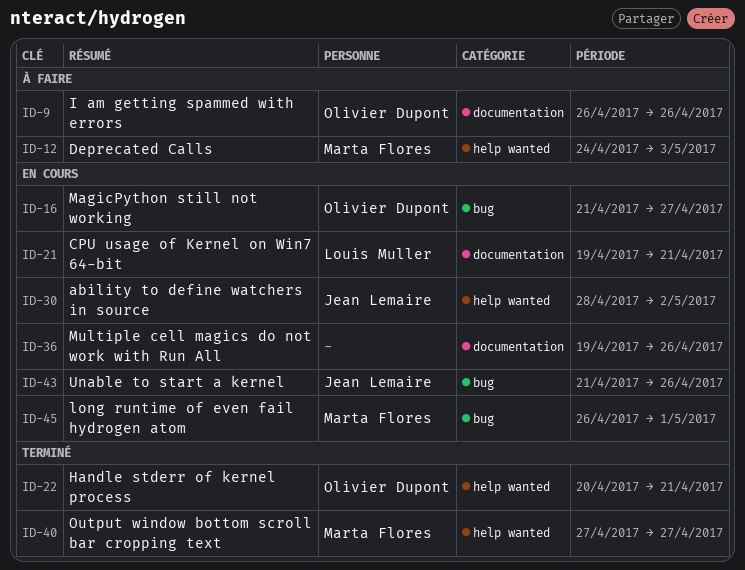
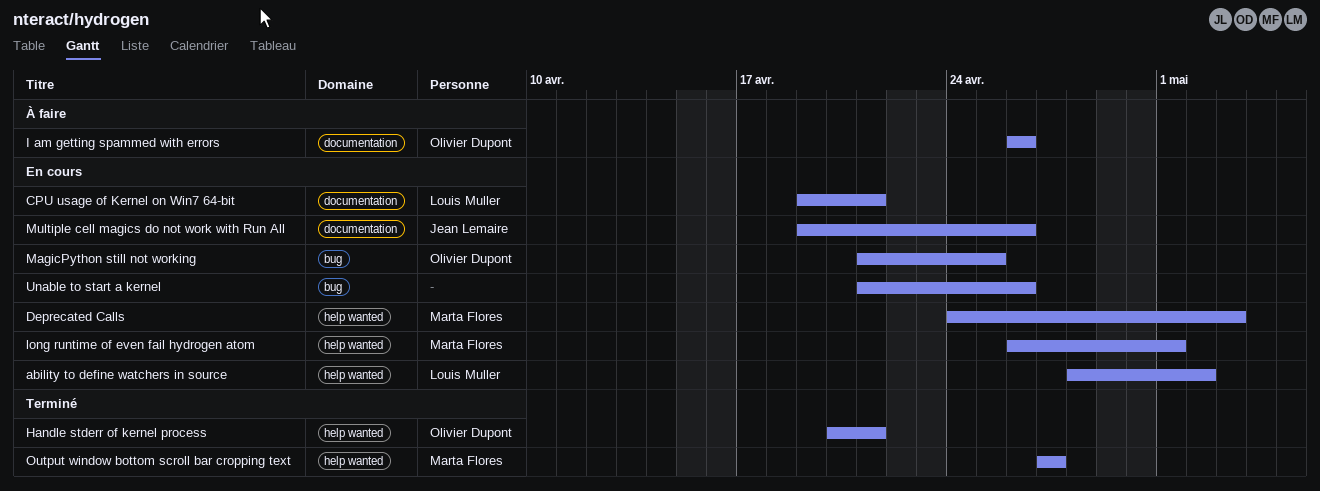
ability to define watchers in source, owner: Jean Lemaire -> Louis Muller
Deprecated Calls, status: À faire -> En cours
long runtime of even fail hydrogen atom, label: bug -> help wanted
MagicPython still not working, due: Apr 27 -> Apr 25
Multiple cell magics do not work with Run All, owner: none -> Jean Lemaire
Unable to start a kernel, owner: Jean Lemaire -> none

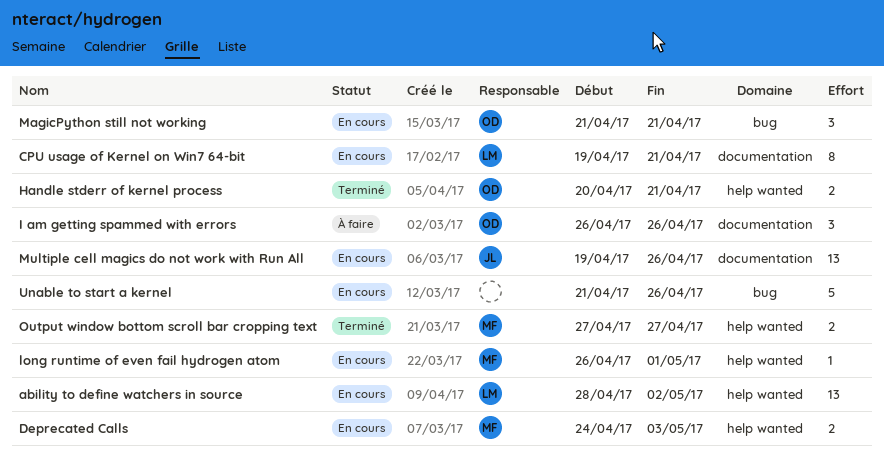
MagicPython still not working, due: Apr 25 -> Apr 21

